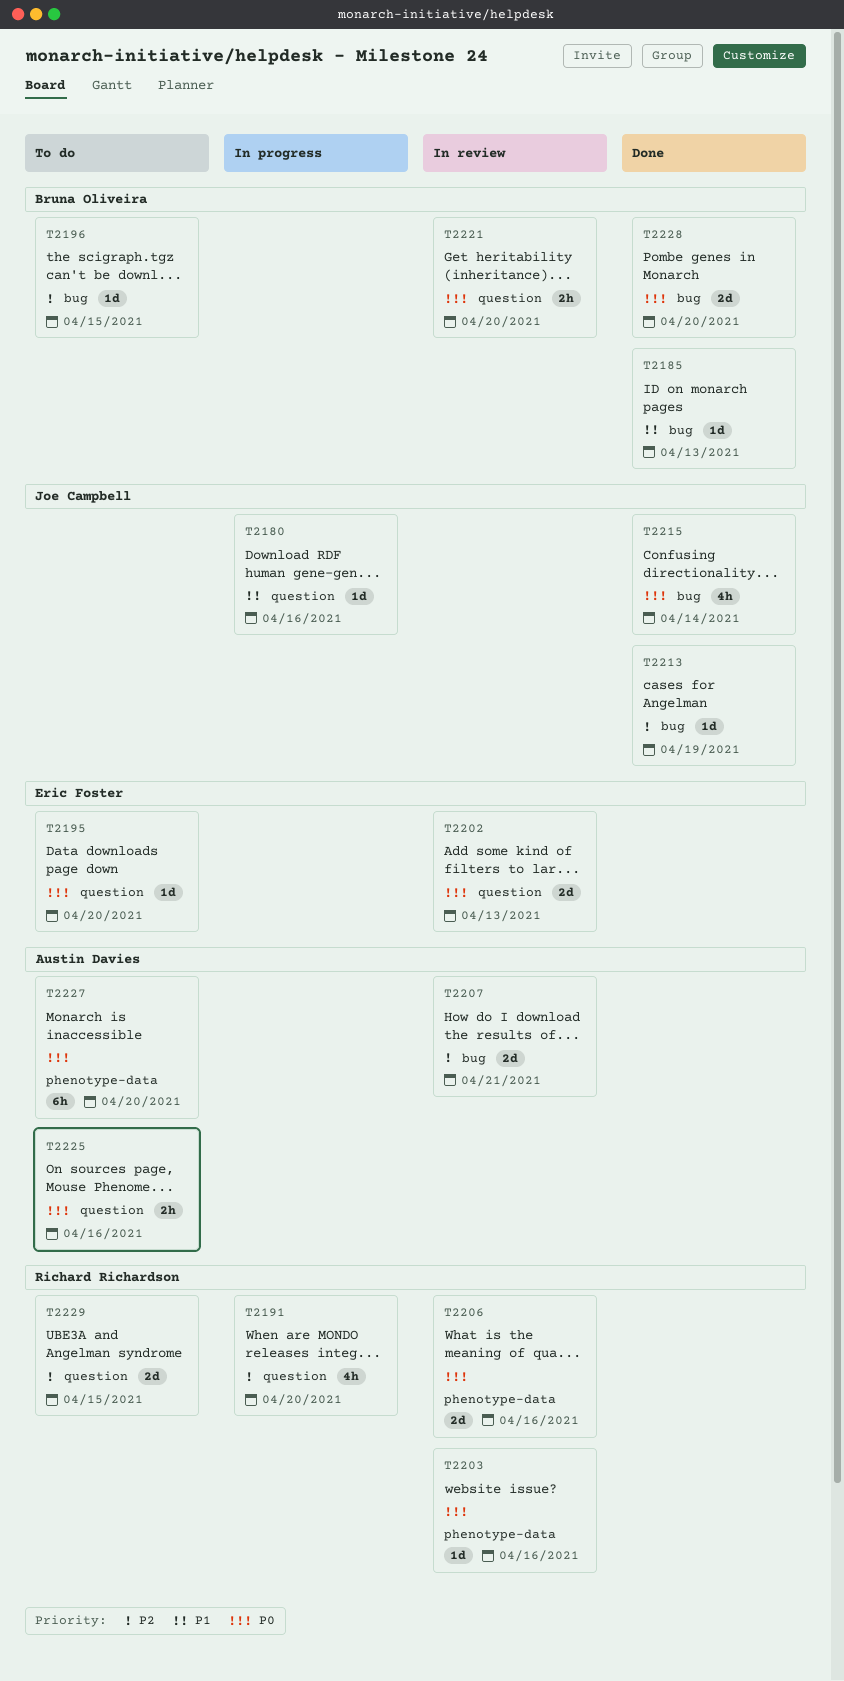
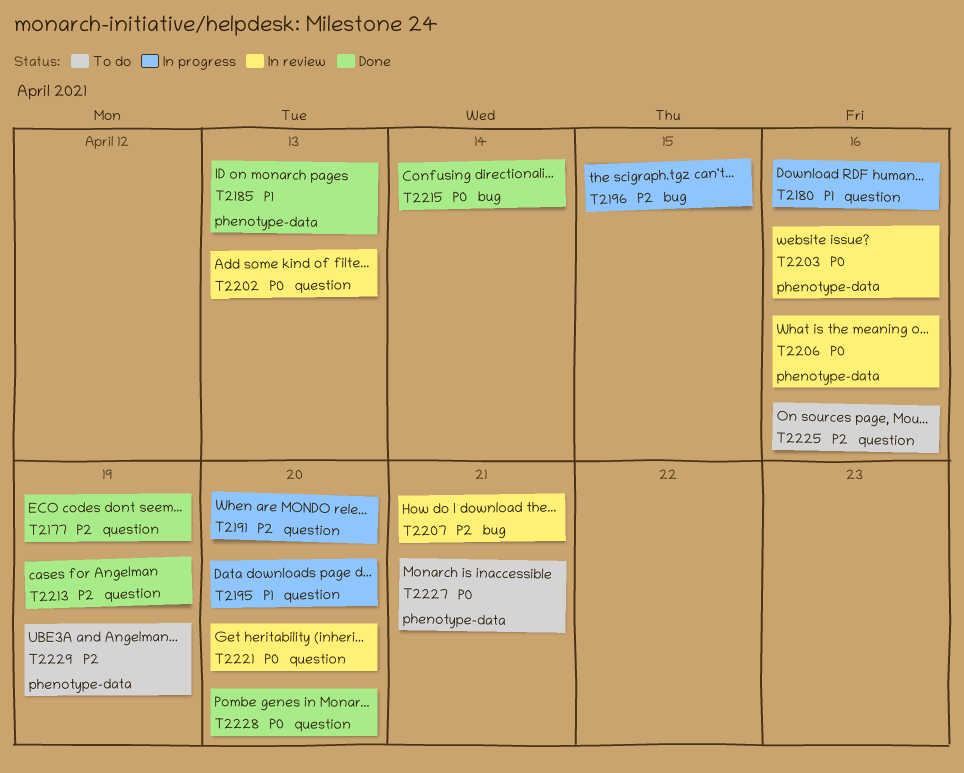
T2177: none -> present
T2185, label: bug -> phenotype-data
T2195, status: To do -> In progress
T2195, priority: P0 -> P1
T2196, status: To do -> In progress
T2213, label: bug -> question
T2225, priority: P0 -> P2
T2227, due: Apr 20 -> Apr 21
T2228, label: bug -> question
T2229, label: question -> phenotype-data
T2229, due: Apr 15 -> Apr 19

